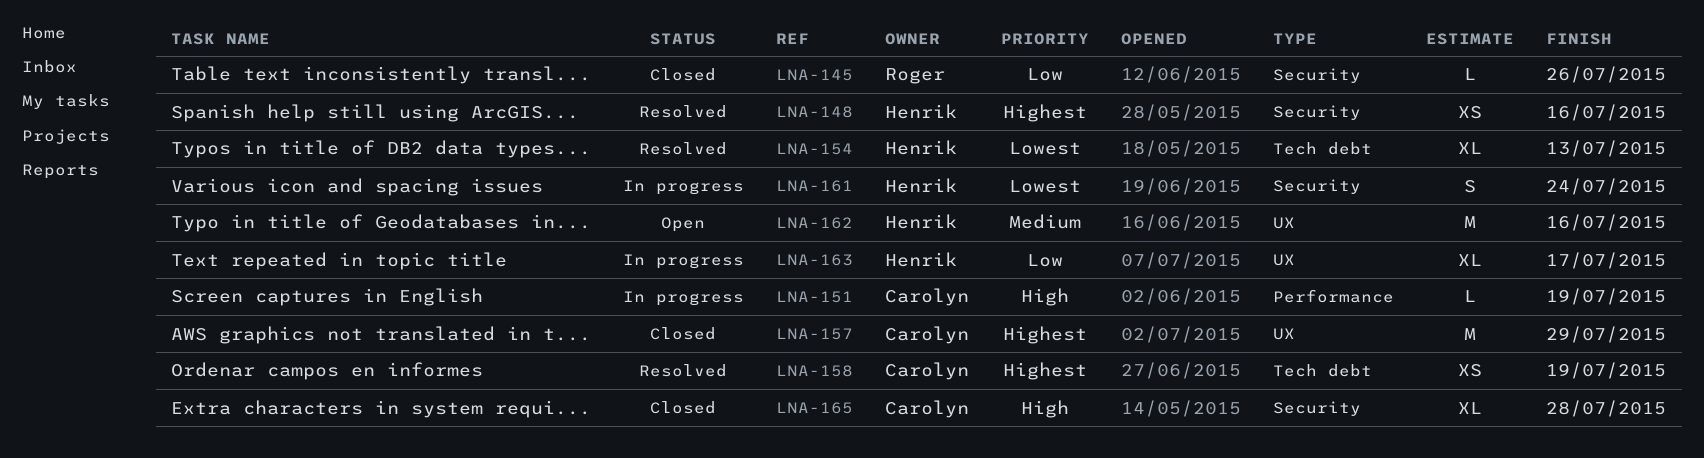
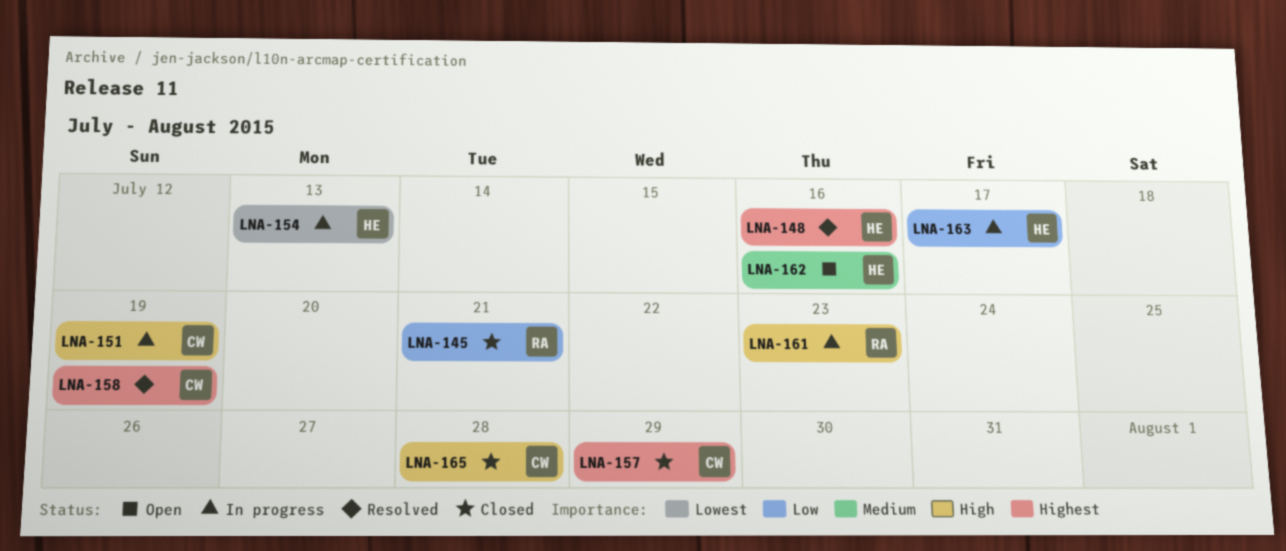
LNA-145, due: Jul 26 -> Jul 21
LNA-154, status: Resolved -> In progress
LNA-161, owner: Henrik -> Roger
LNA-161, priority: Lowest -> High
LNA-161, due: Jul 24 -> Jul 23

